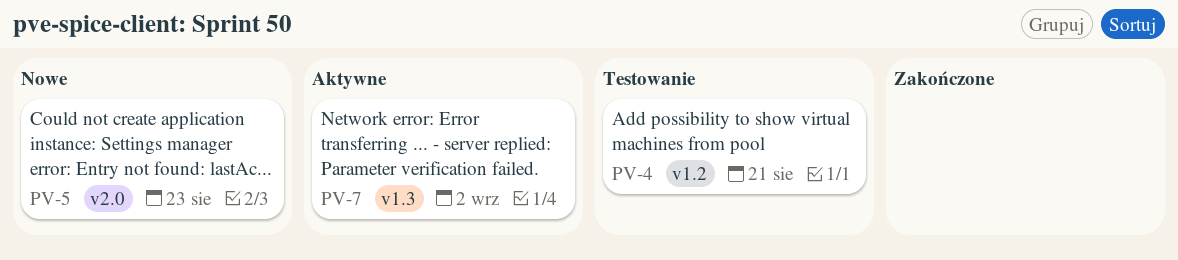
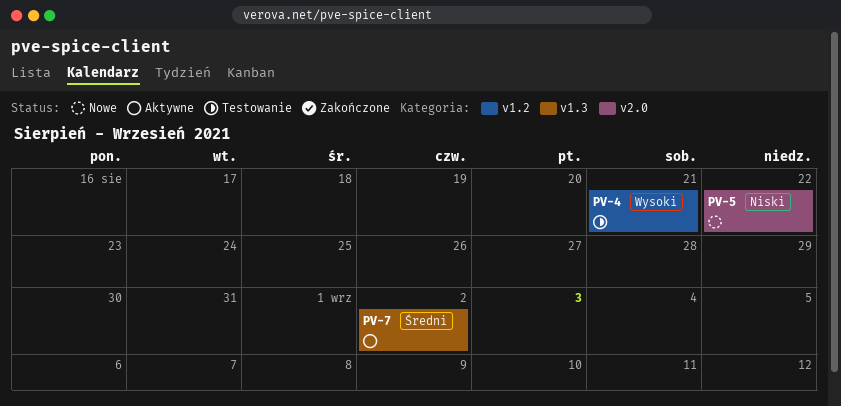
PV-5, due: Aug 23 -> Aug 22

